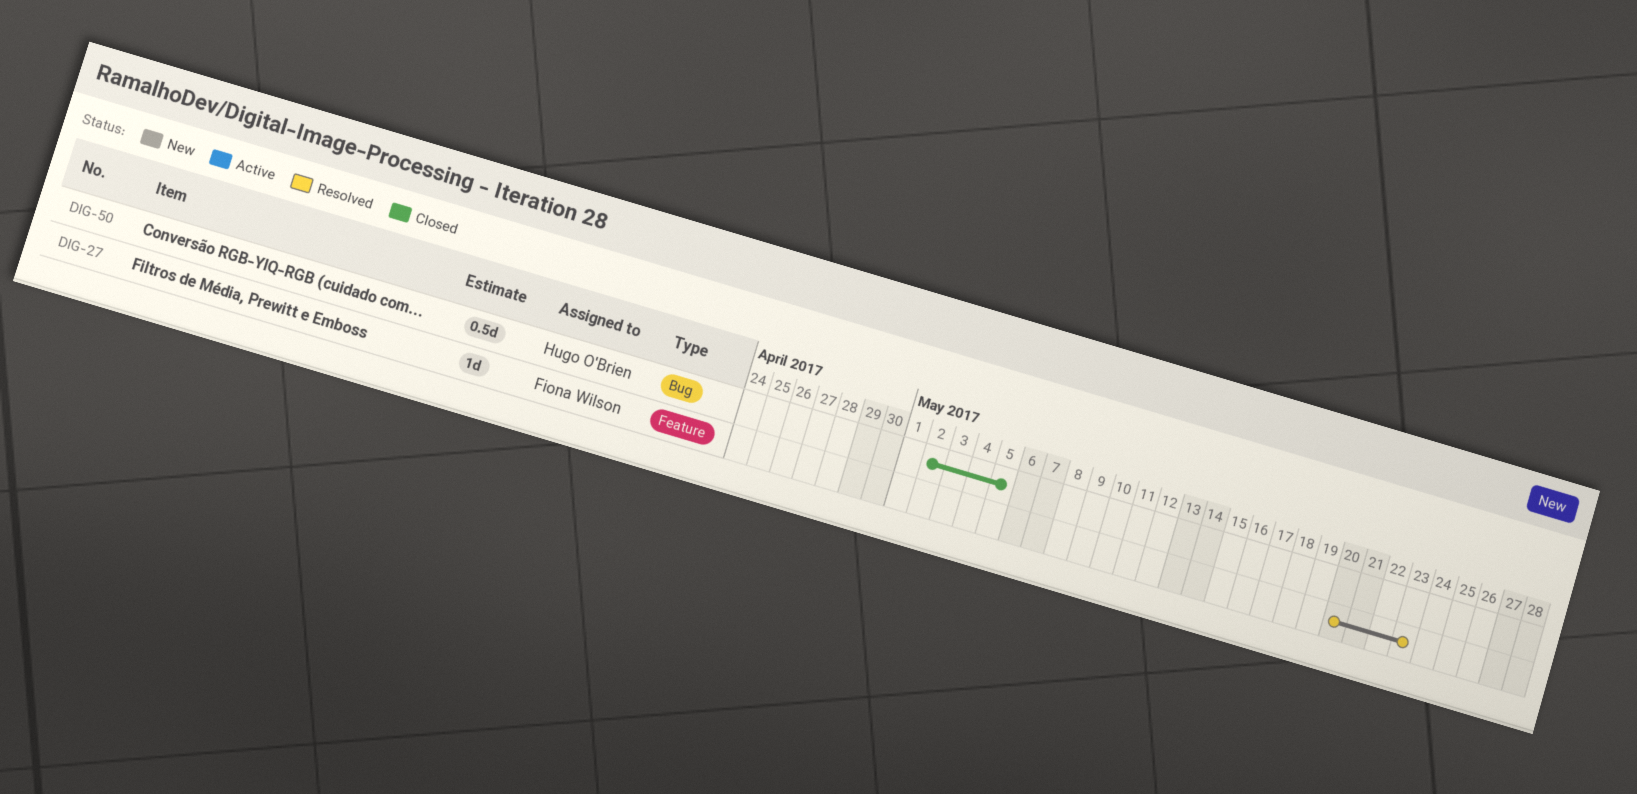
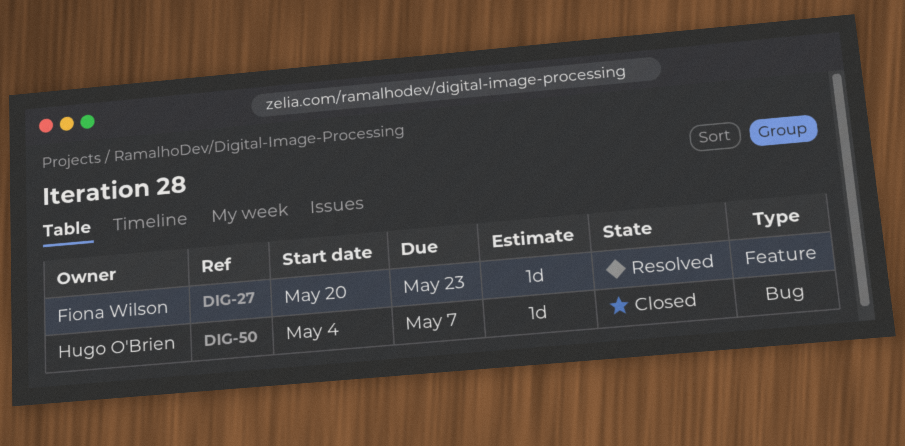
DIG-50, estimate: 0.5d -> 1d
DIG-50, start: May 2 -> May 4
DIG-50, due: May 5 -> May 7

